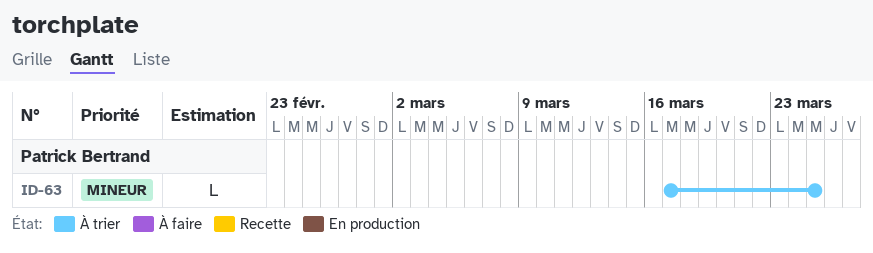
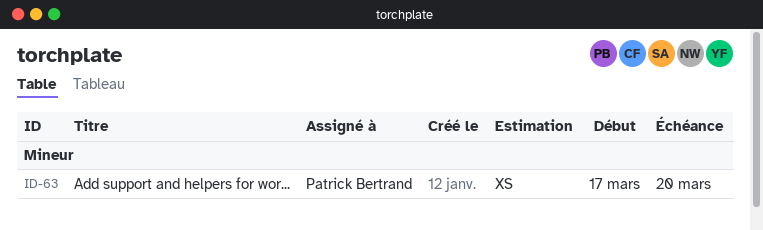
ID-63, estimate: L -> XS
ID-63, due: Mar 25 -> Mar 20

